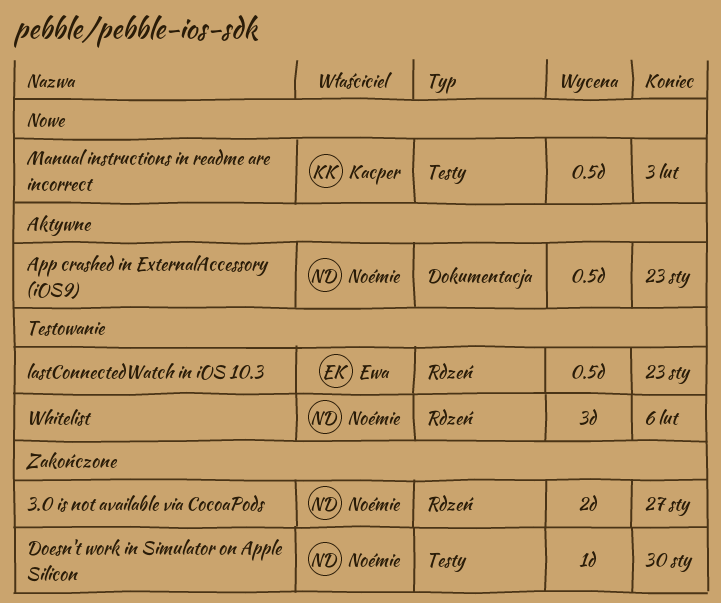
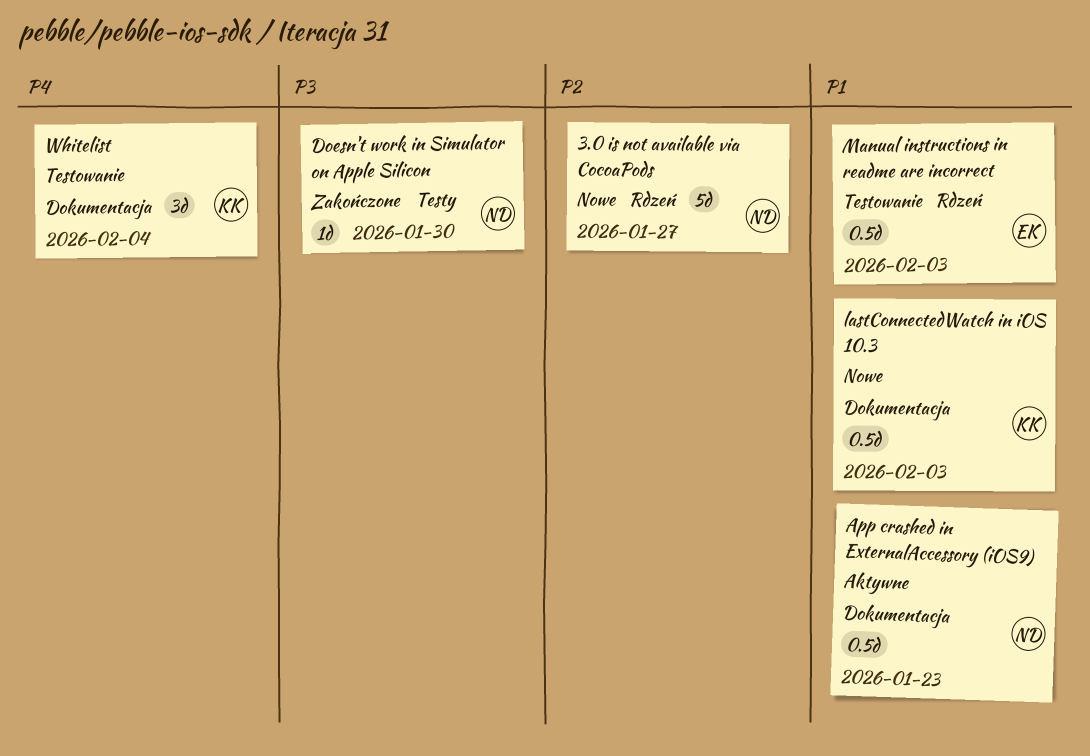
3.0 is not available via CocoaPods, status: Zakończone -> Nowe
3.0 is not available via CocoaPods, estimate: 2d -> 5d
lastConnectedWatch in iOS 10.3, status: Testowanie -> Nowe
lastConnectedWatch in iOS 10.3, owner: Ewa -> Kacper
lastConnectedWatch in iOS 10.3, label: Rdzeń -> Dokumentacja
lastConnectedWatch in iOS 10.3, due: Jan 23 -> Feb 3
Manual instructions in readme are incorrect, status: Nowe -> Testowanie
Manual instructions in readme are incorrect, owner: Kacper -> Ewa
Manual instructions in readme are incorrect, label: Testy -> Rdzeń
Whitelist, owner: Noémie -> Kacper
Whitelist, label: Rdzeń -> Dokumentacja
Whitelist, due: Feb 6 -> Feb 4

